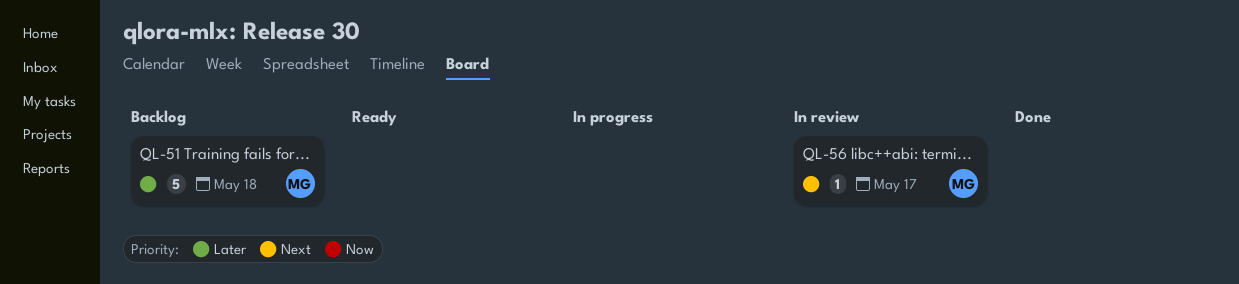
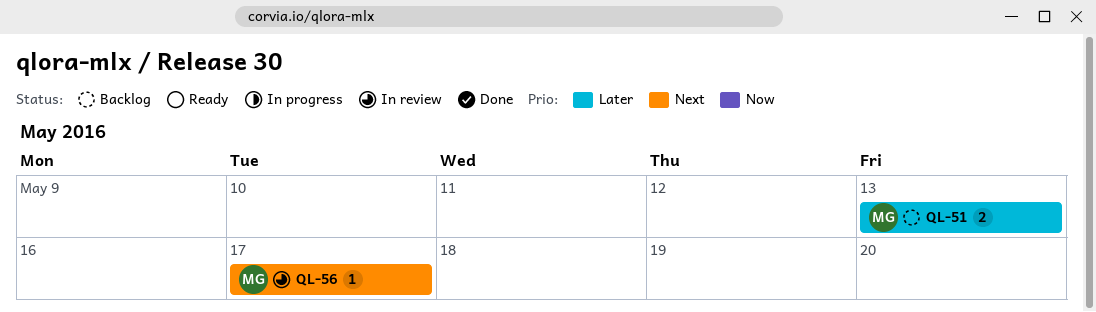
QL-51, estimate: 5 -> 2
QL-51, due: May 18 -> May 13

